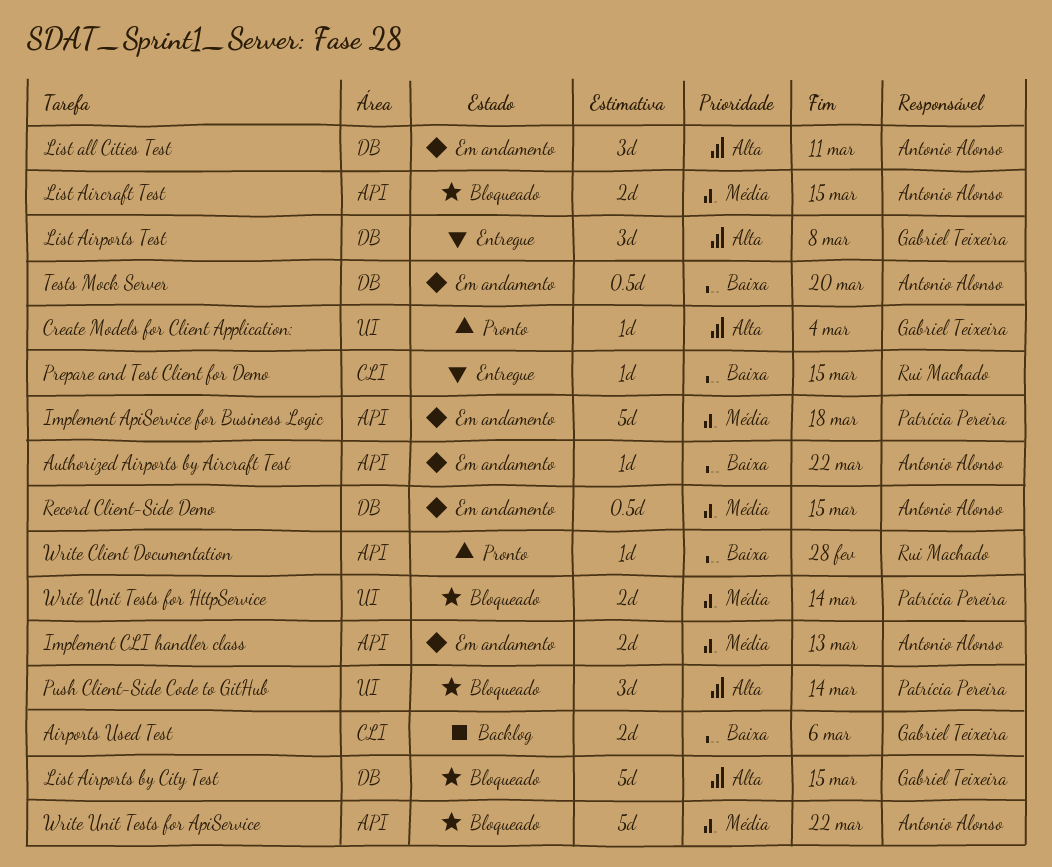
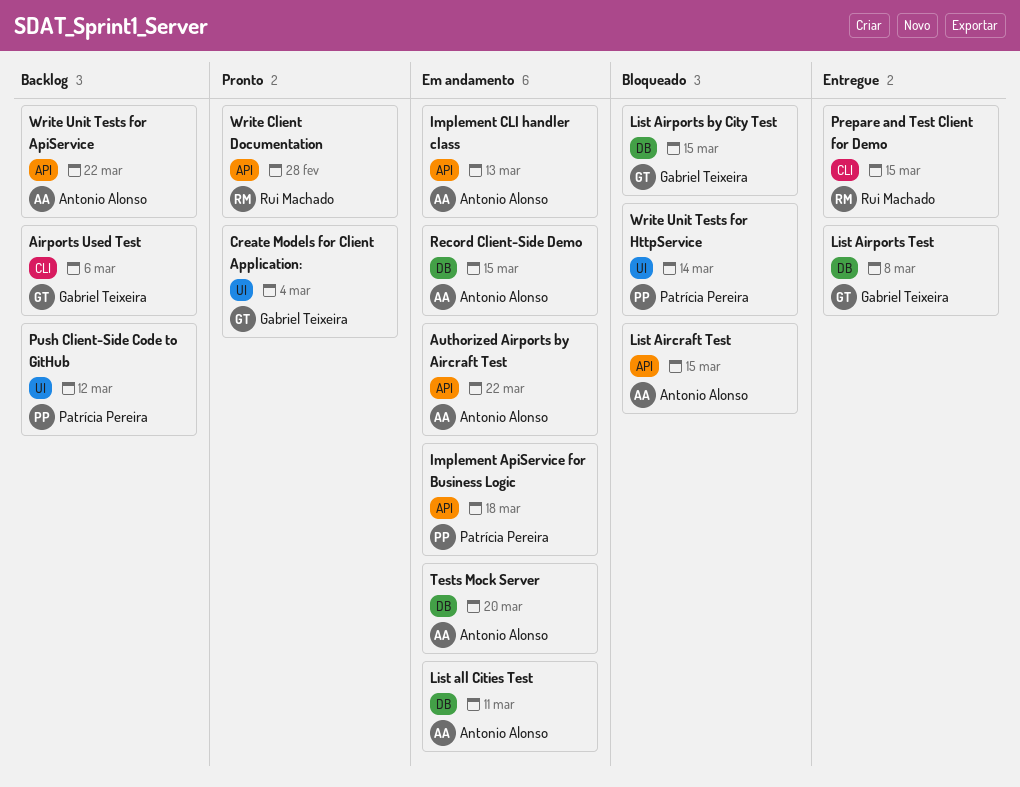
Push Client-Side Code to GitHub, status: Bloqueado -> Backlog
Push Client-Side Code to GitHub, due: Mar 14 -> Mar 12
Write Unit Tests for ApiService, status: Bloqueado -> Backlog

